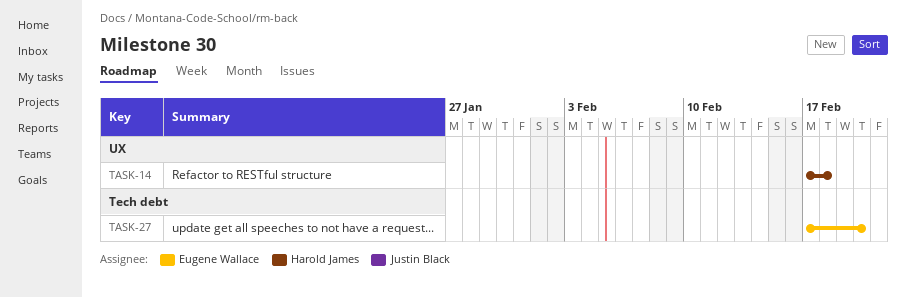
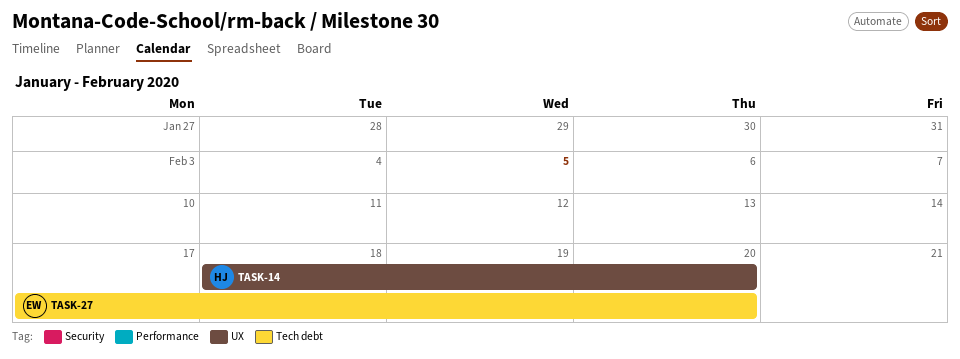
TASK-14, start: Feb 17 -> Feb 18
TASK-14, due: Feb 18 -> Feb 20

